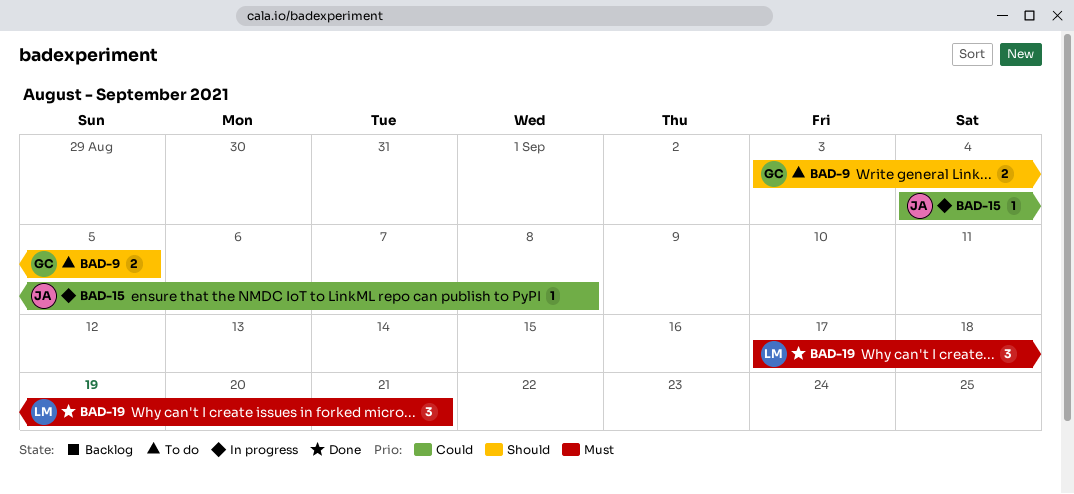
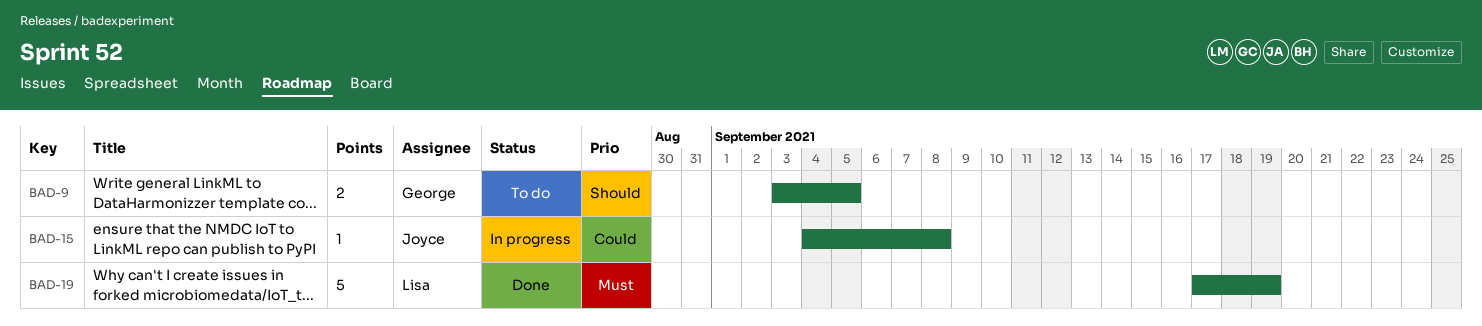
BAD-19, estimate: 3 -> 5
BAD-19, due: Sep 21 -> Sep 19

